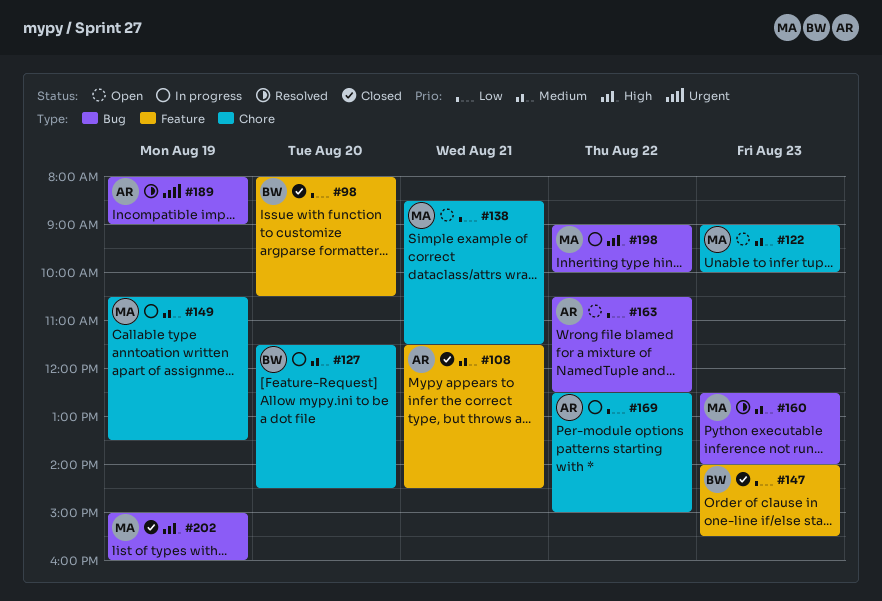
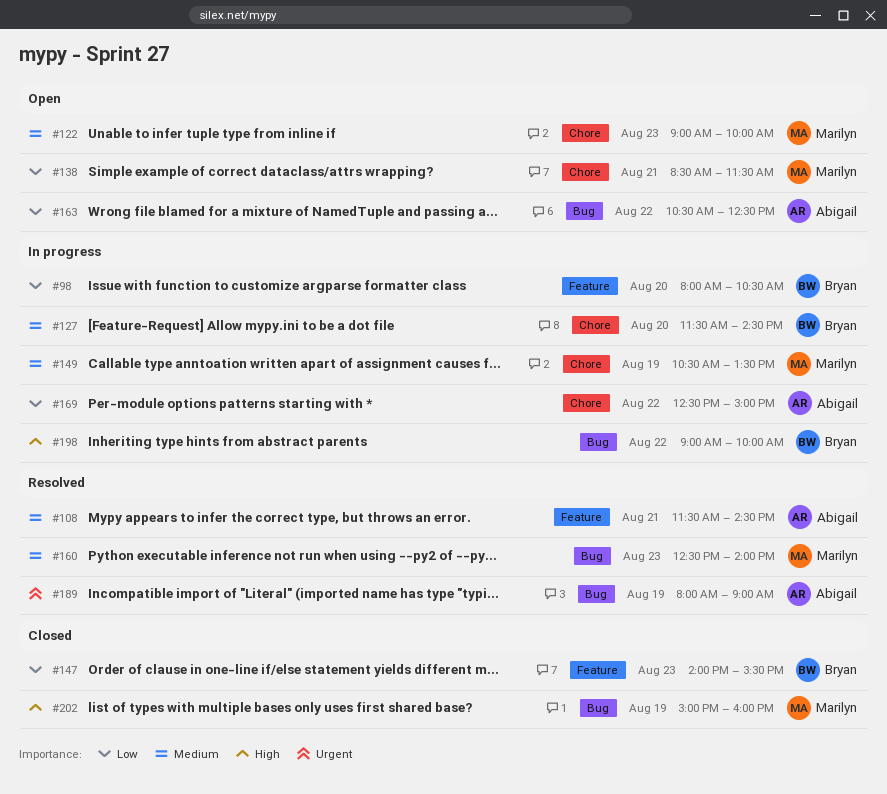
#98, status: Closed -> In progress
#108, status: Closed -> Resolved
#198, owner: Marilyn -> Bryan

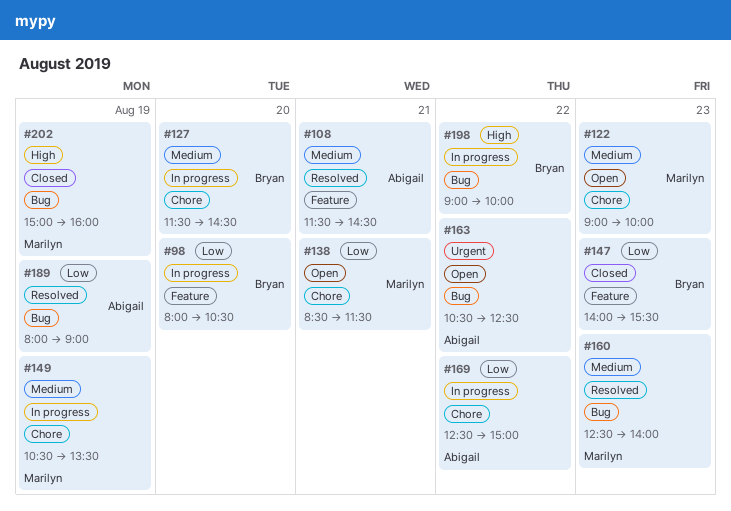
#163, priority: Low -> Urgent
#189, priority: Urgent -> Low

